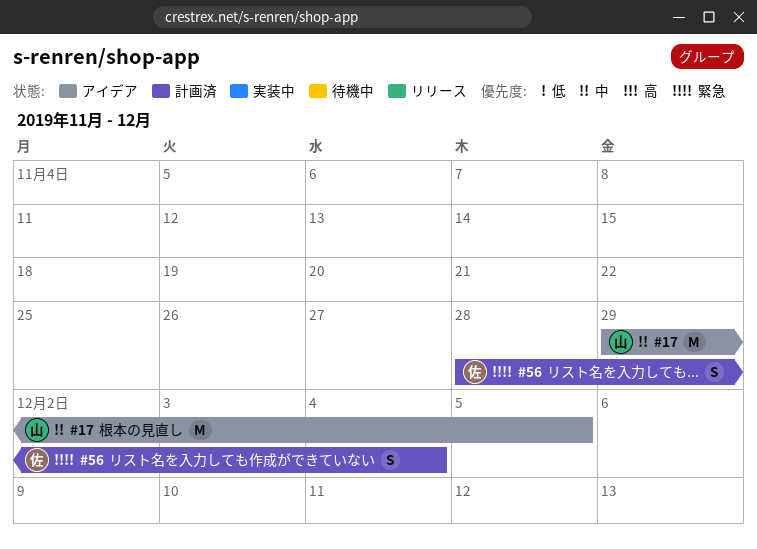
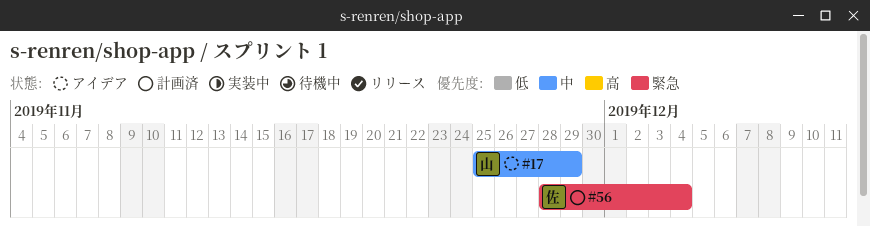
#17, start: Nov 29 -> Nov 25
#17, due: Dec 5 -> Nov 29

